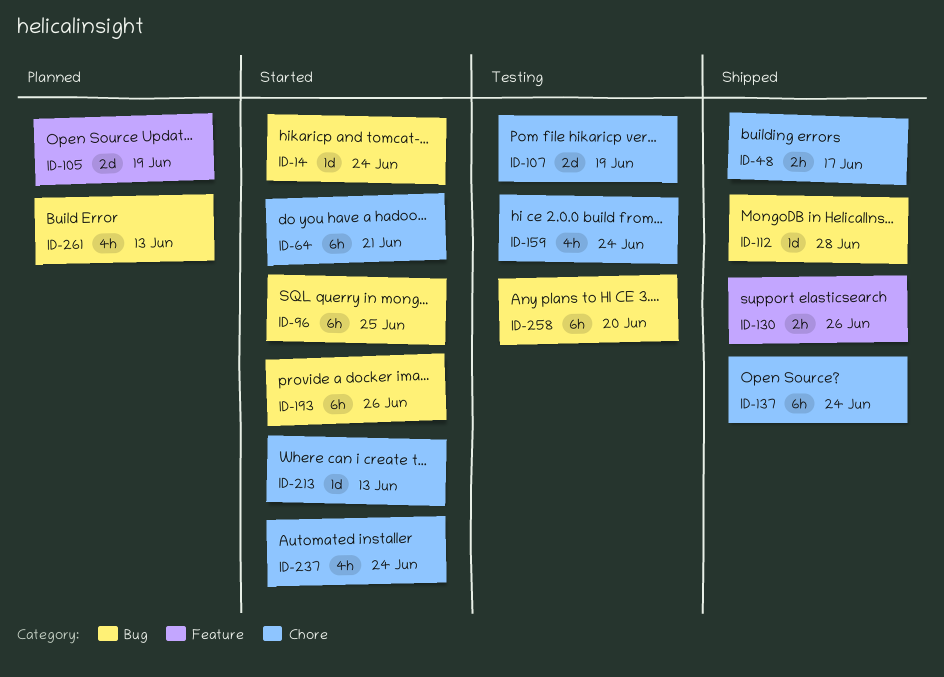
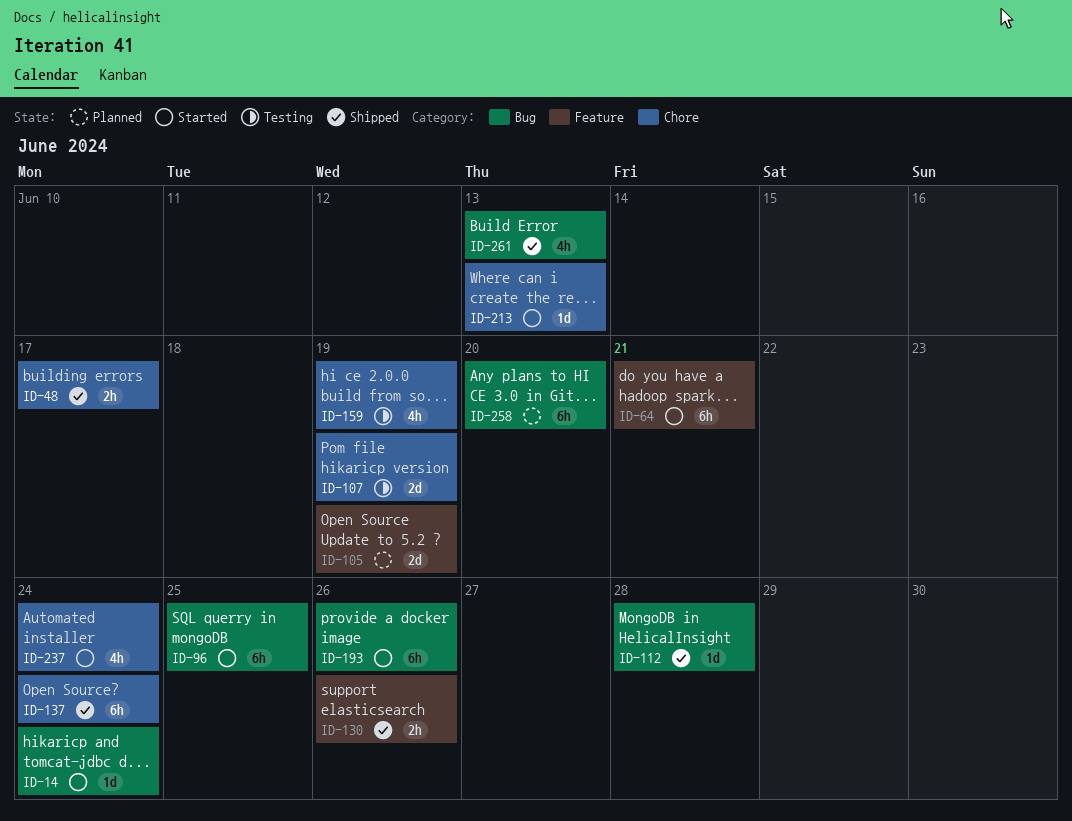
ID-64, label: Chore -> Feature
ID-159, due: Jun 24 -> Jun 19
ID-258, status: Testing -> Planned
ID-261, status: Planned -> Shipped

